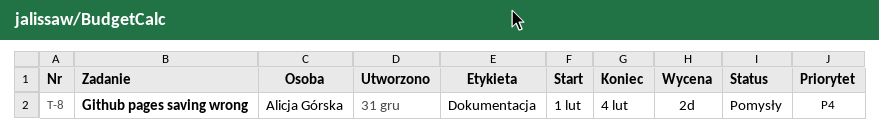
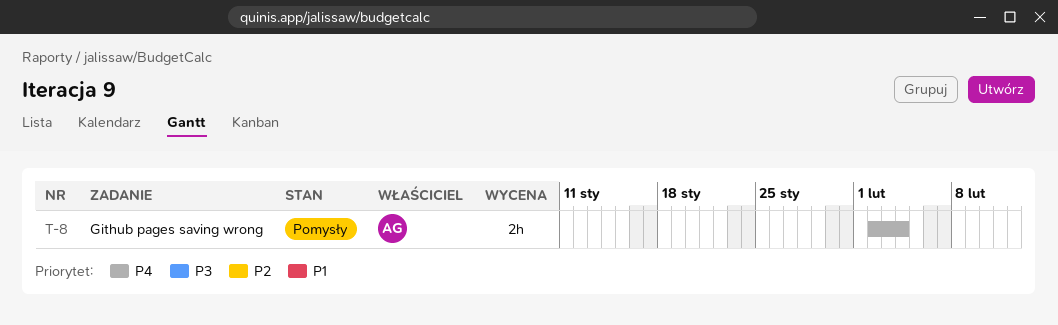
T-8, estimate: 2d -> 2h
T-8, start: Feb 1 -> Feb 2

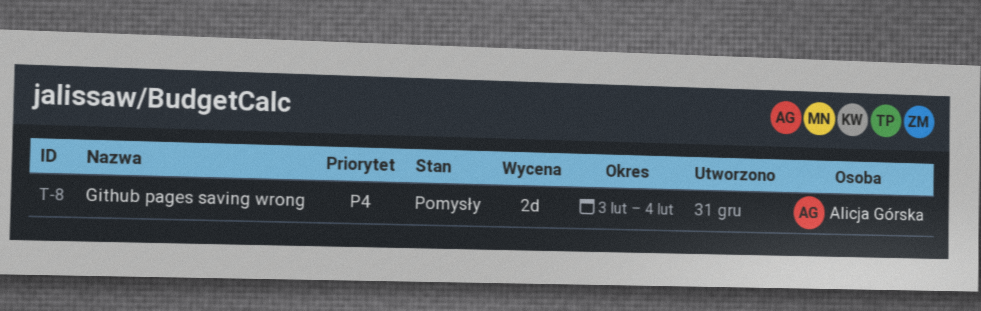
T-8, estimate: 2h -> 2d
T-8, start: Feb 2 -> Feb 3

